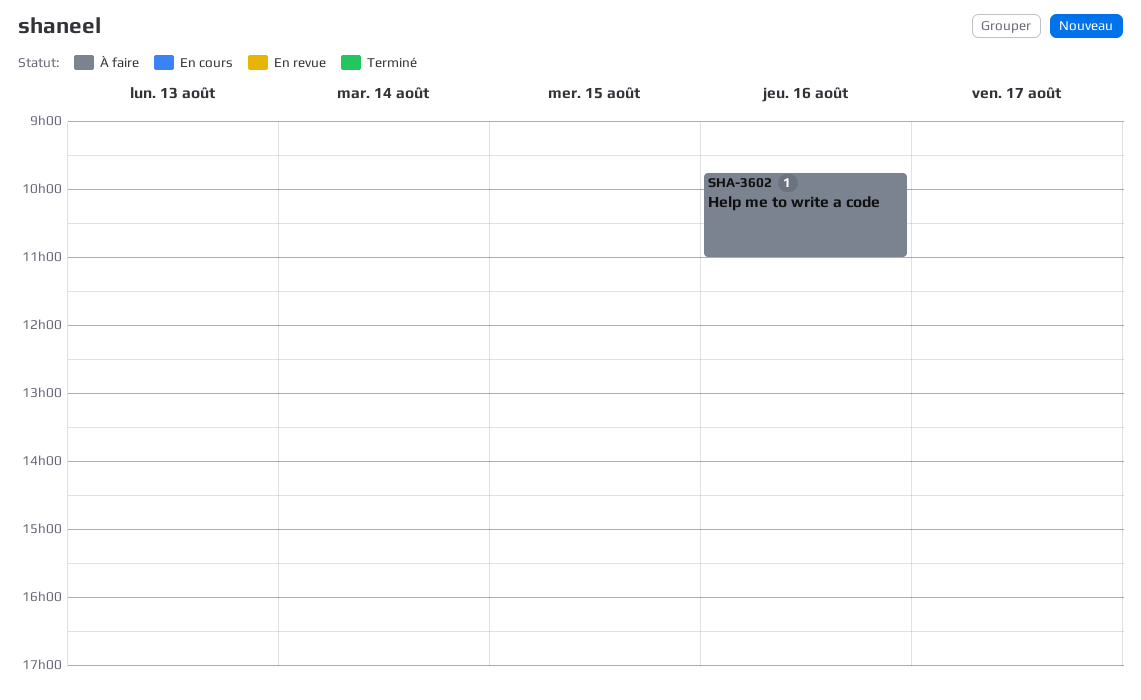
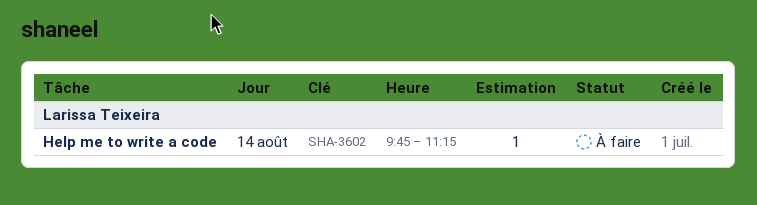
SHA-3602, day: Aug 16 -> Aug 14
SHA-3602, ends: 11:00 -> 11:15

